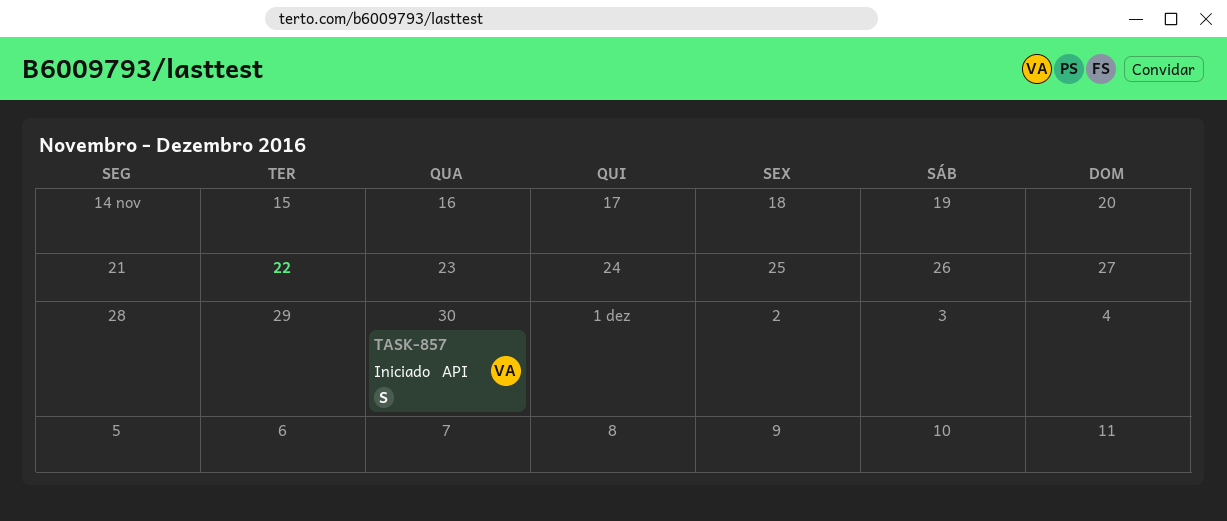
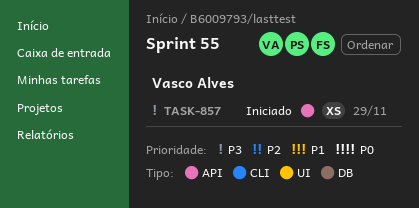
TASK-857, estimate: S -> XS
TASK-857, due: Nov 30 -> Nov 29

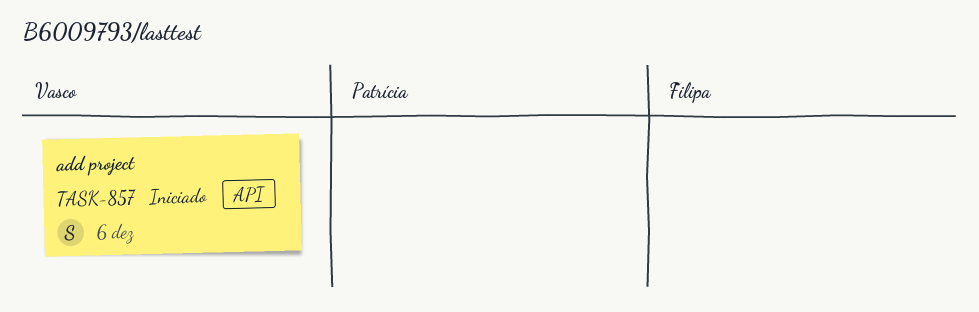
TASK-857, estimate: XS -> S
TASK-857, due: Nov 29 -> Dec 6

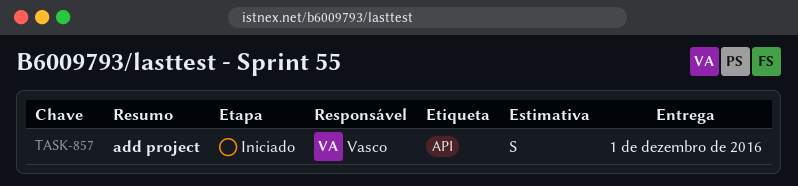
TASK-857, due: Dec 6 -> Dec 1

